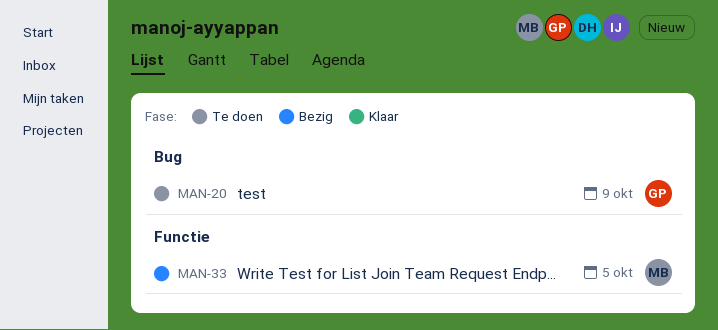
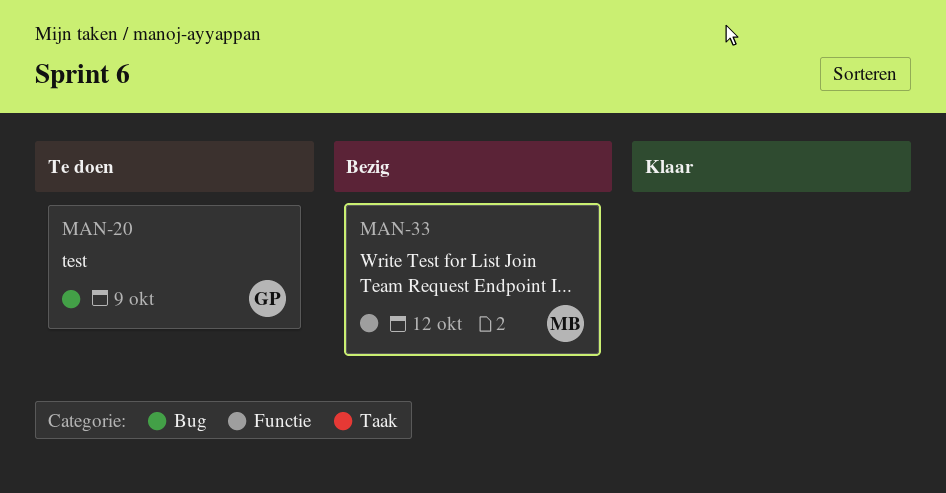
MAN-33, due: Oct 5 -> Oct 12

